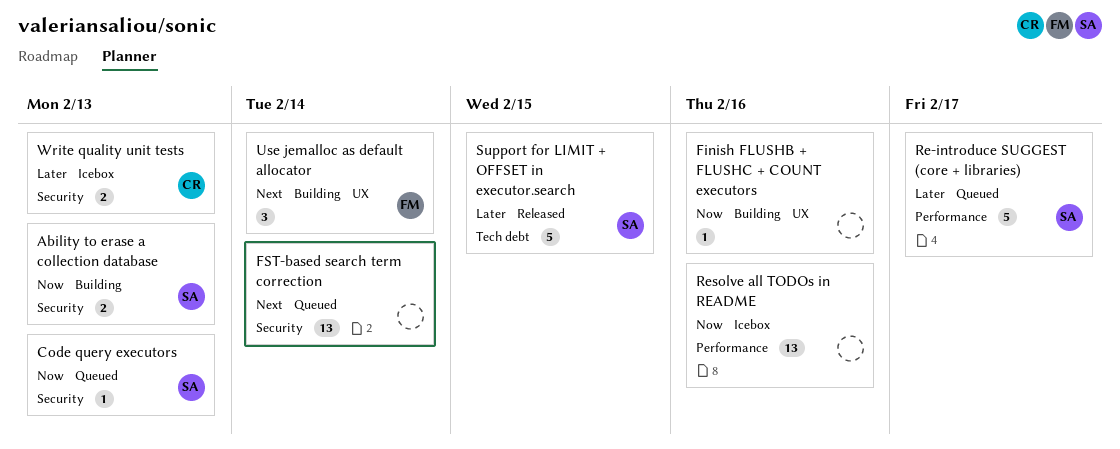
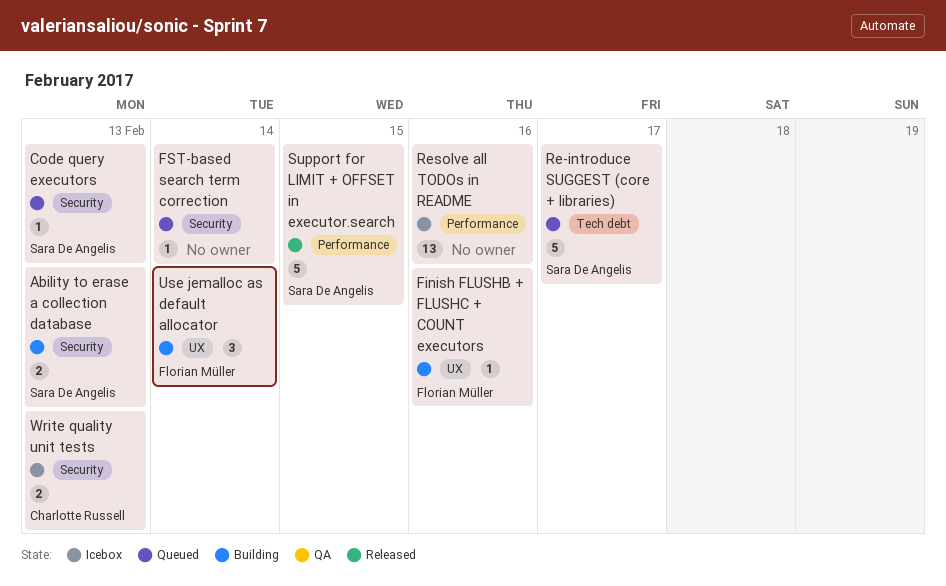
Finish FLUSHB + FLUSHC + COUNT executors, owner: none -> Florian Müller
FST-based search term correction, estimate: 13 -> 1
Re-introduce SUGGEST (core + libraries), label: Performance -> Tech debt
Support for LIMIT + OFFSET in executor.search, label: Tech debt -> Performance

